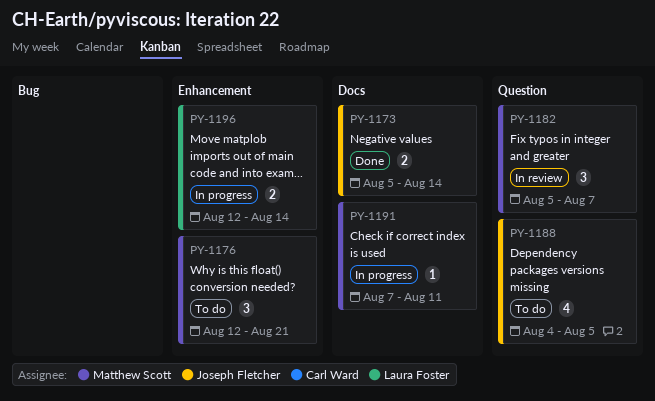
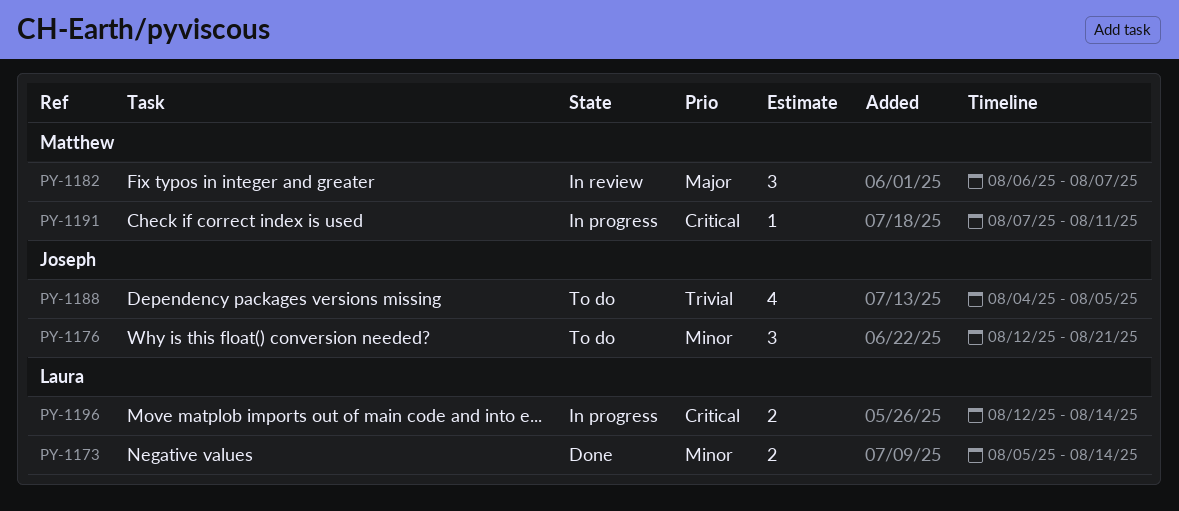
PY-1173, owner: Joseph Fletcher -> Laura Foster
PY-1176, owner: Matthew Scott -> Joseph Fletcher
PY-1182, start: Aug 5 -> Aug 6

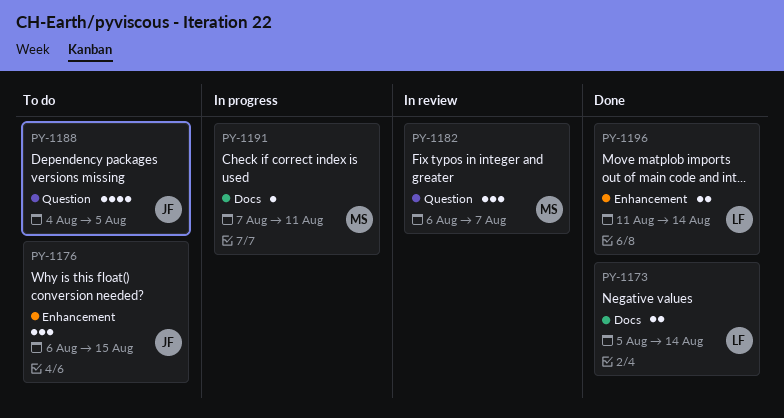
PY-1176, start: Aug 12 -> Aug 6
PY-1176, due: Aug 21 -> Aug 15
PY-1196, status: In progress -> Done
PY-1196, start: Aug 12 -> Aug 11

